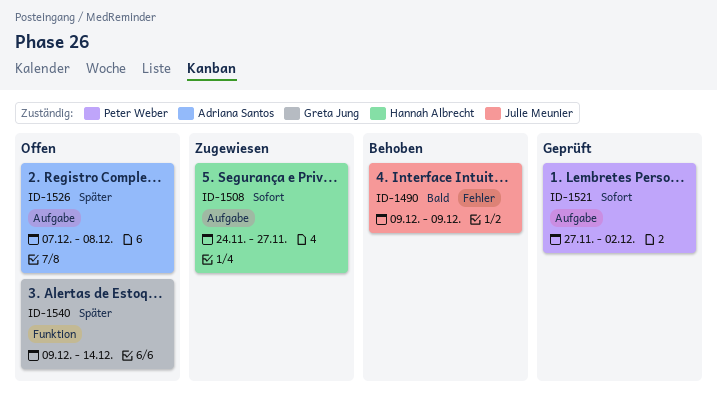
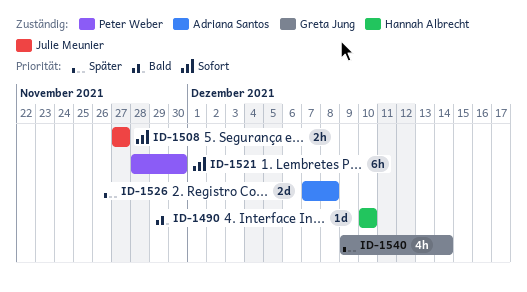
ID-1490, owner: Julie Meunier -> Hannah Albrecht
ID-1490, start: Dec 9 -> Dec 10
ID-1490, due: Dec 9 -> Dec 10
ID-1508, owner: Hannah Albrecht -> Julie Meunier
ID-1508, start: Nov 24 -> Nov 27
ID-1521, start: Nov 27 -> Nov 28
ID-1521, due: Dec 2 -> Nov 30

